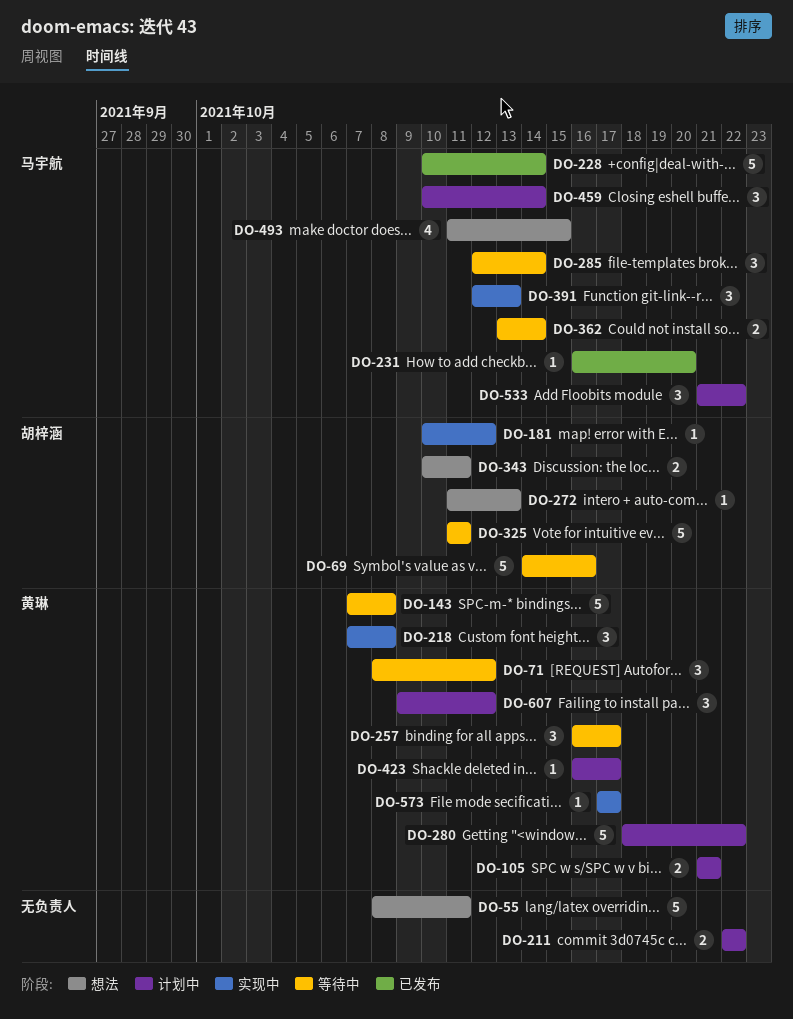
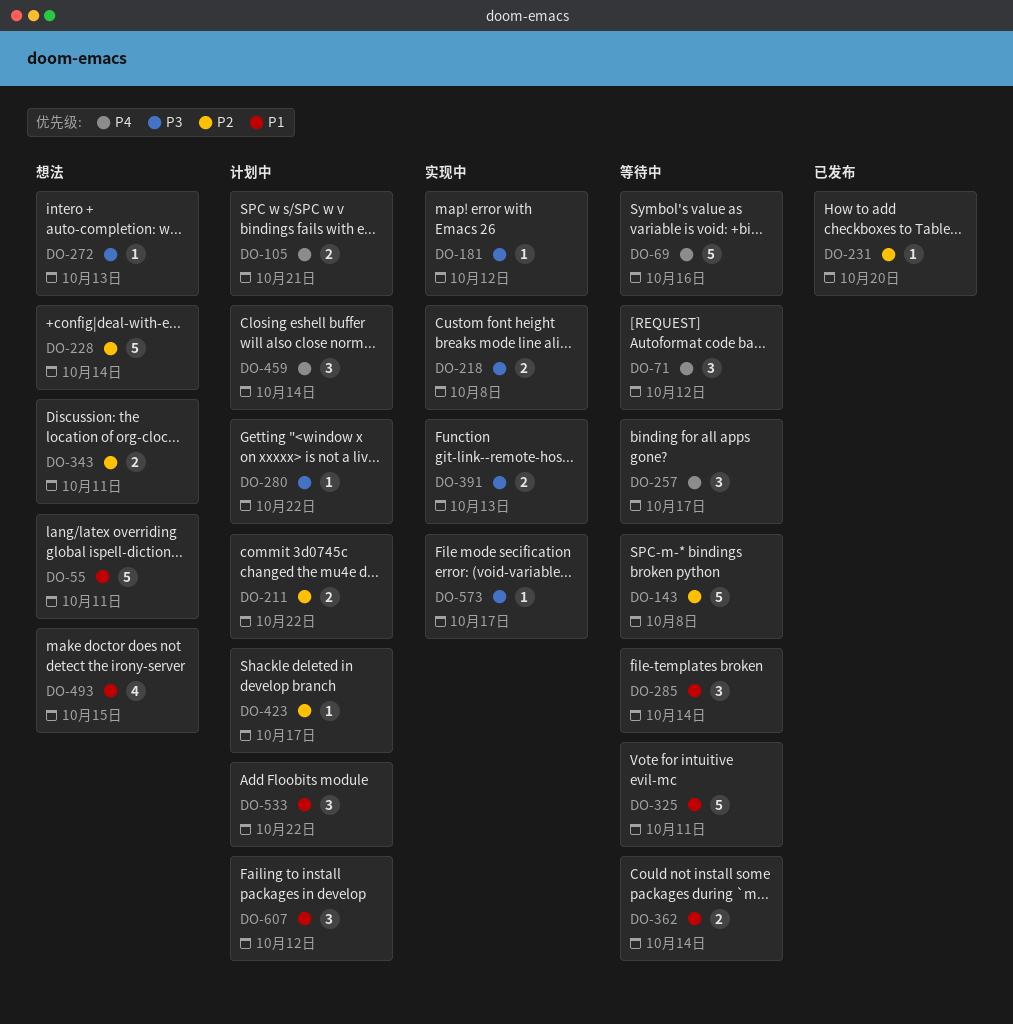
DO-218, estimate: 3 -> 2
DO-228, status: 已发布 -> 想法
DO-280, estimate: 5 -> 1
DO-391, estimate: 3 -> 2

